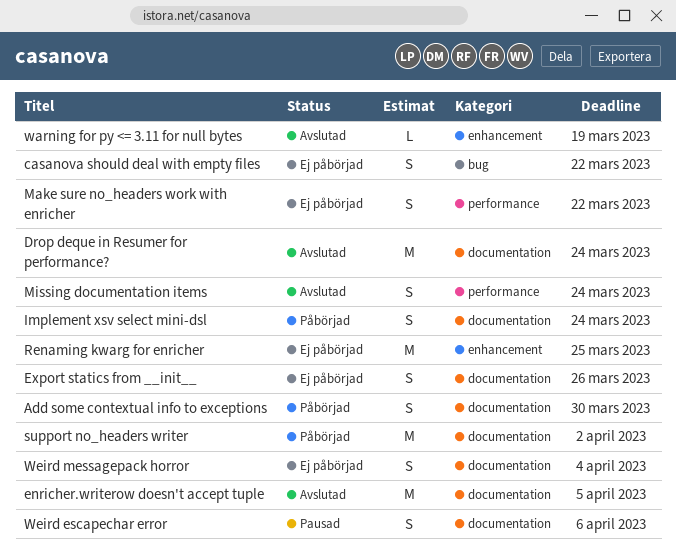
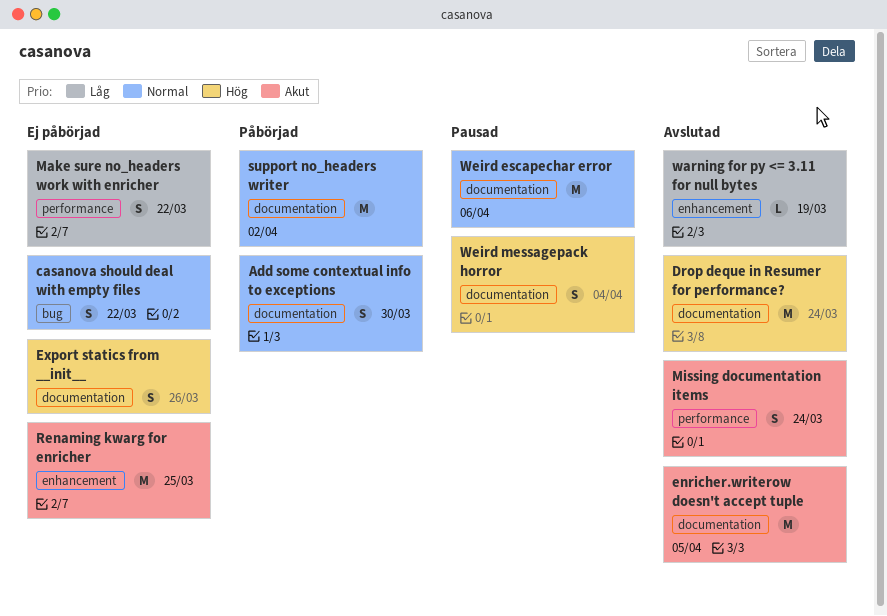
Implement xsv select mini-dsl: present -> none
Weird escapechar error, estimate: S -> M
Weird messagepack horror, status: Ej påbörjad -> Pausad

